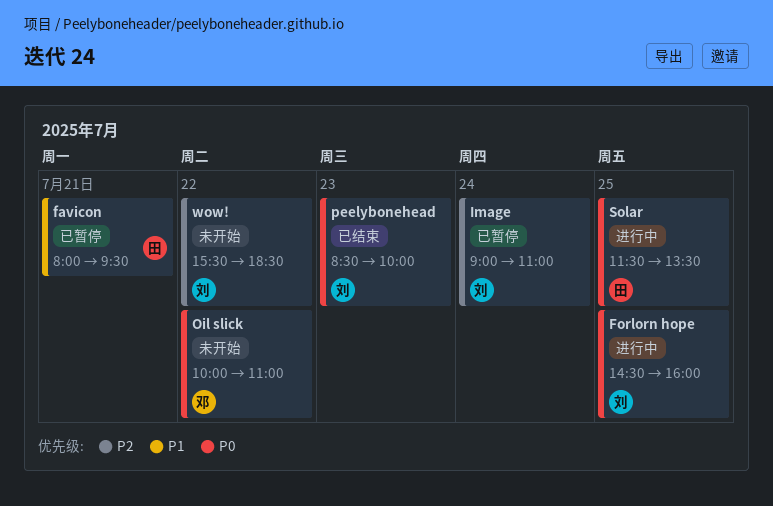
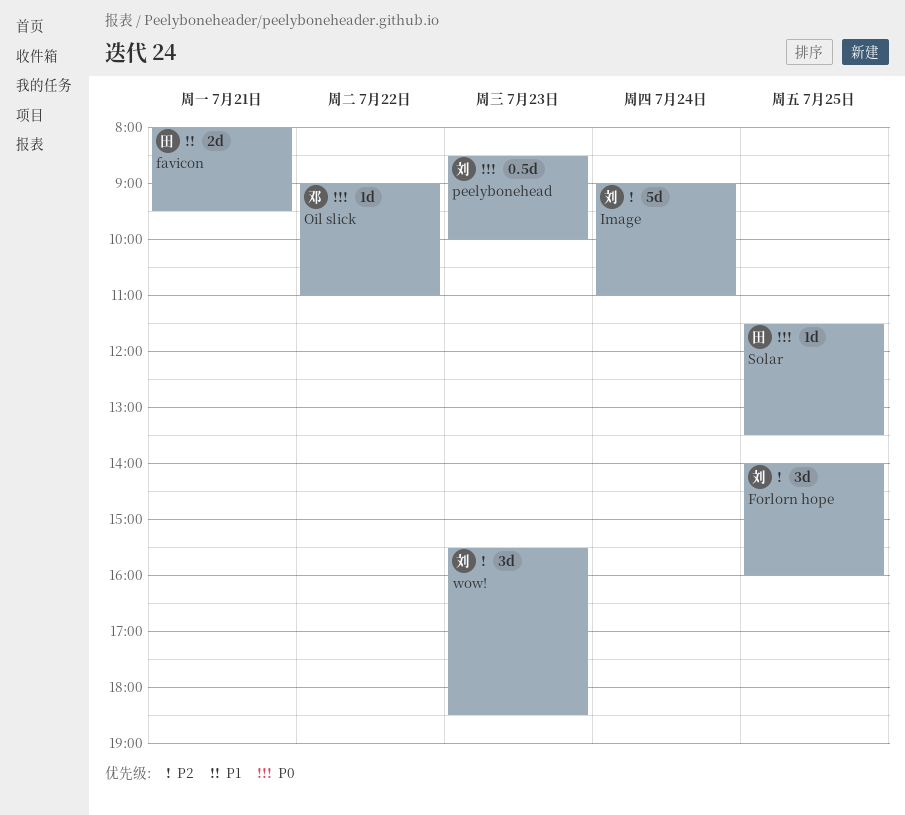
Forlorn hope, priority: P0 -> P2
Forlorn hope, begins: 14:30 -> 14:00
Oil slick, begins: 10:00 -> 09:00
wow!, day: Jul 22 -> Jul 23

